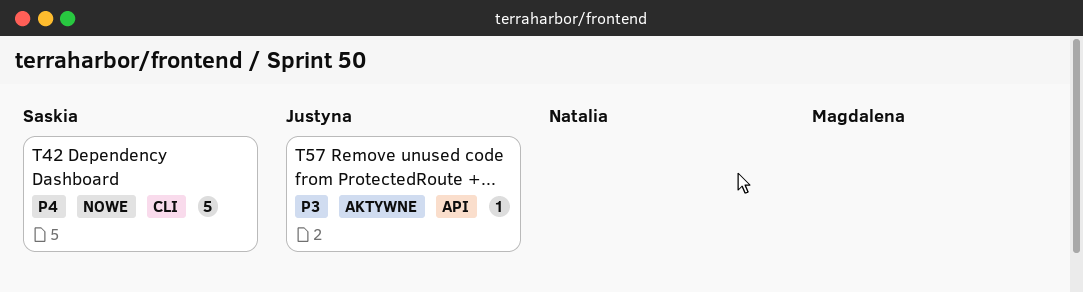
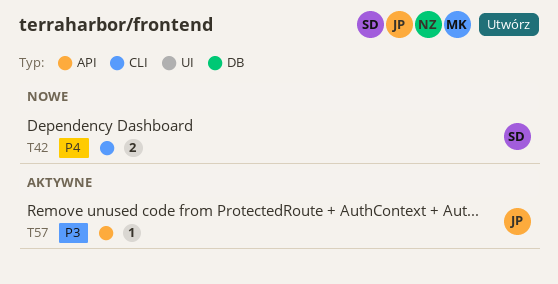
T42, estimate: 5 -> 2

